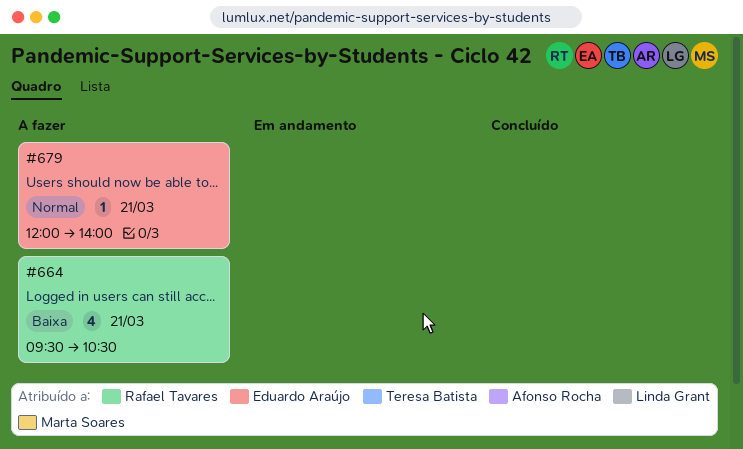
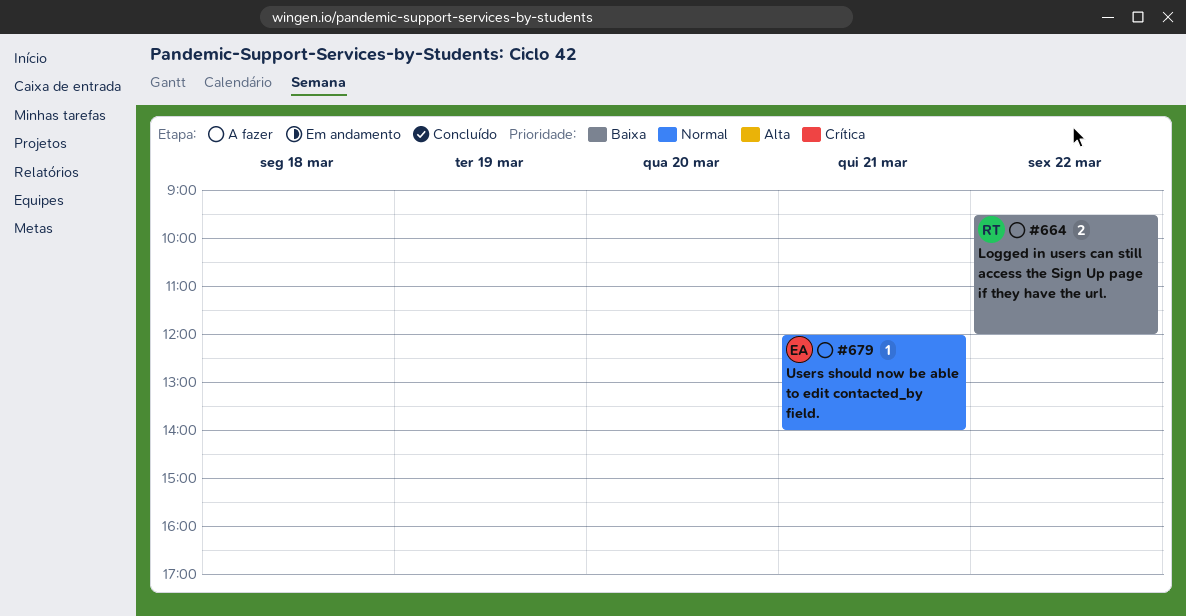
#664, estimate: 4 -> 2
#664, day: Mar 21 -> Mar 22
#664, ends: 10:30 -> 12:00

